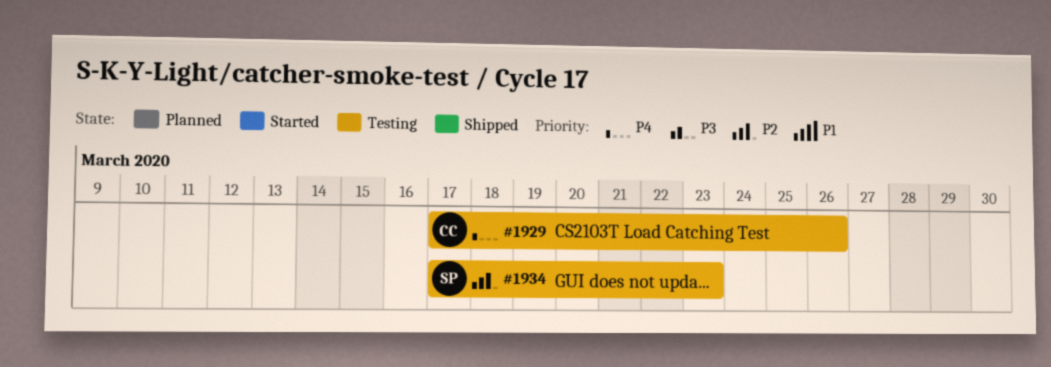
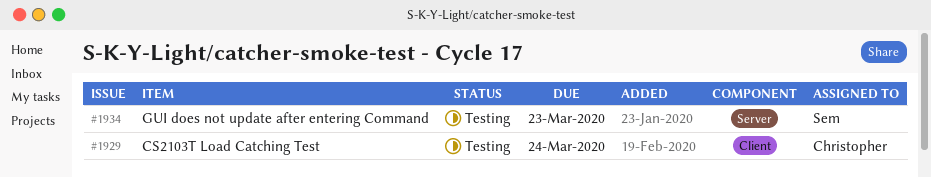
#1929, due: Mar 26 -> Mar 24

